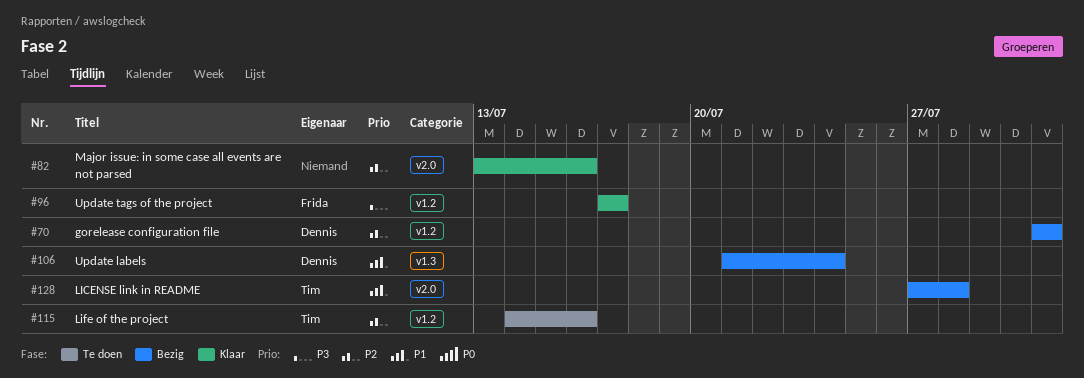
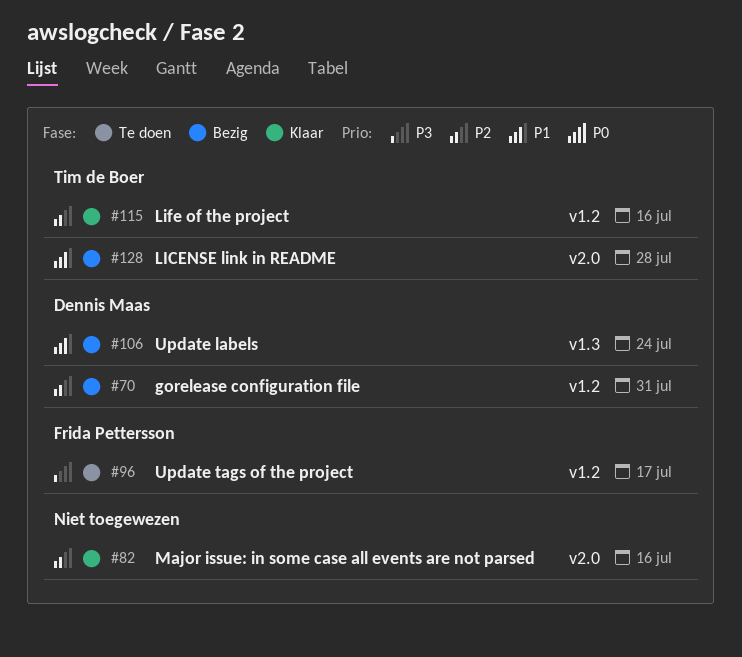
#96, status: Klaar -> Te doen
#115, status: Te doen -> Klaar

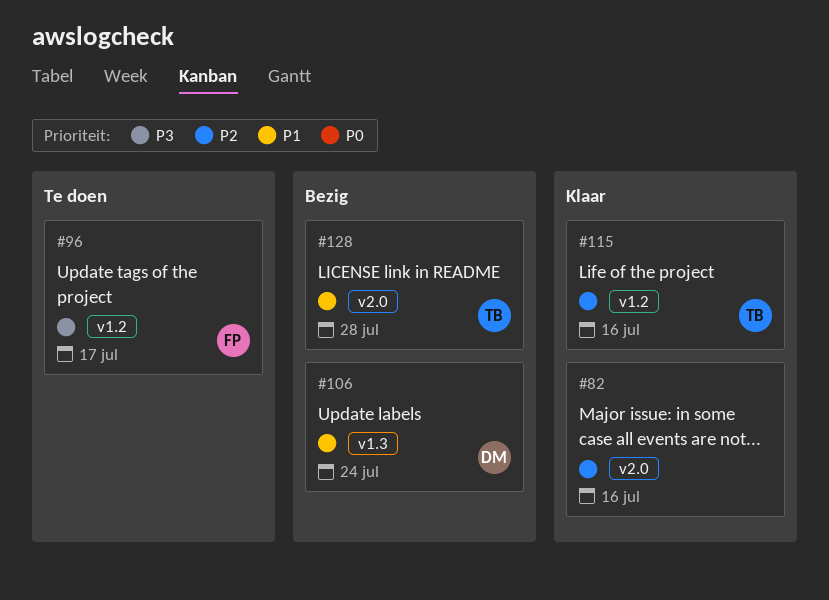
#70: present -> none

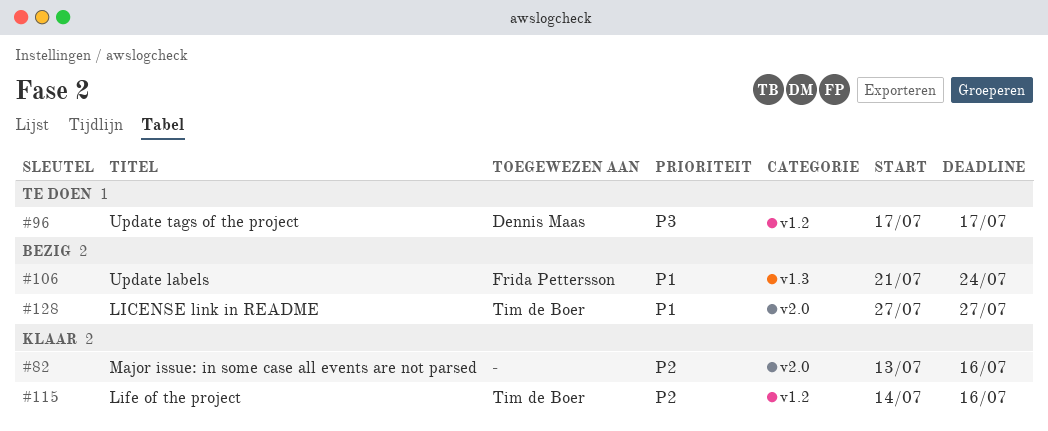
#96, owner: Frida Pettersson -> Dennis Maas
#106, owner: Dennis Maas -> Frida Pettersson
#128, due: Jul 28 -> Jul 27

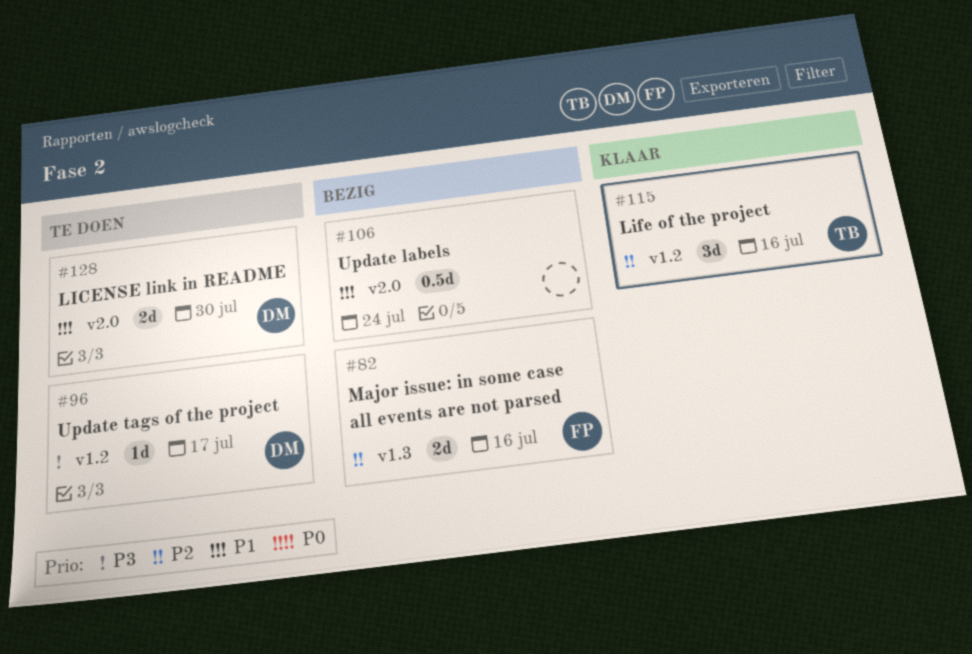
#82, status: Klaar -> Bezig
#82, owner: none -> Frida Pettersson
#82, label: v2.0 -> v1.3
#106, owner: Frida Pettersson -> none
#106, label: v1.3 -> v2.0
#128, status: Bezig -> Te doen
#128, owner: Tim de Boer -> Dennis Maas
#128, due: Jul 27 -> Jul 30

